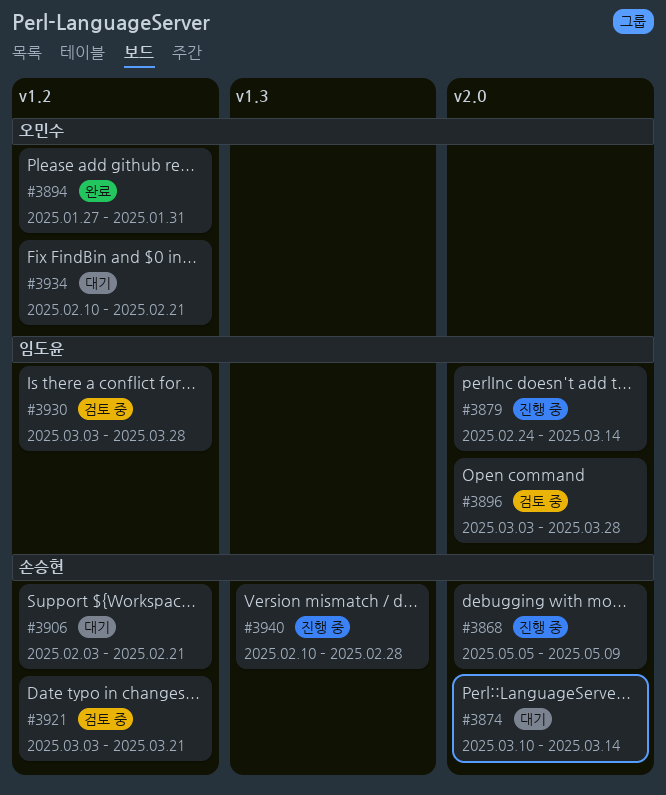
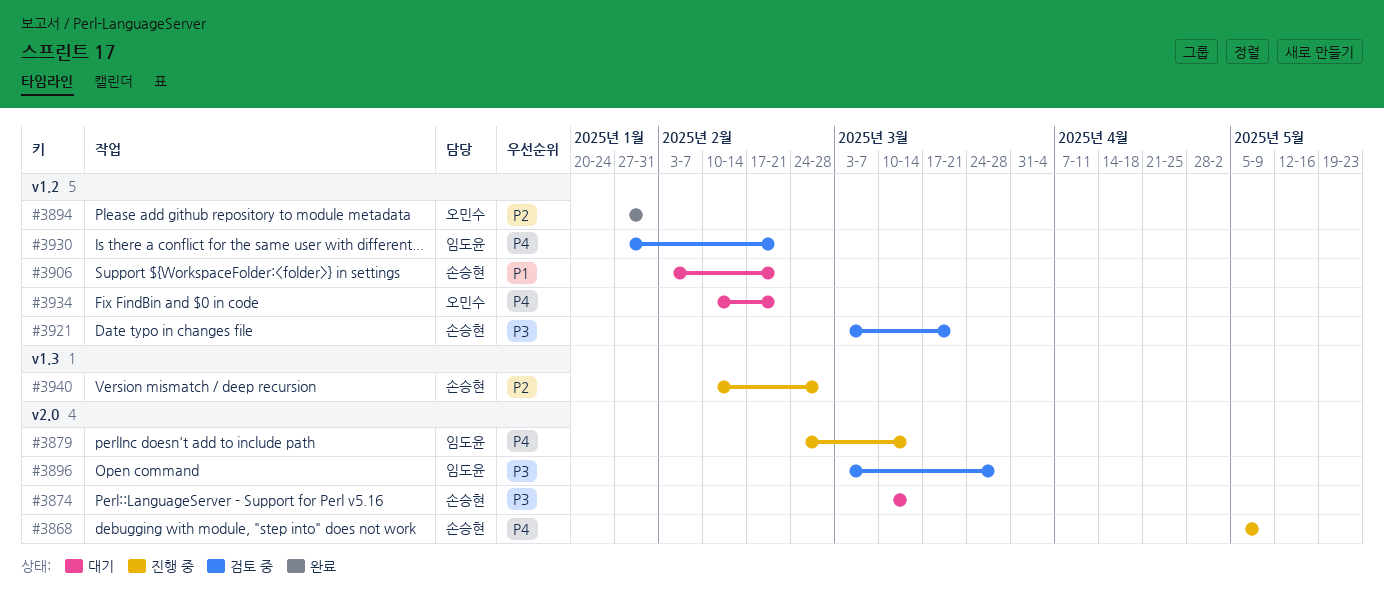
#3930, start: Mar 3 -> Jan 27
#3930, due: Mar 28 -> Feb 21

